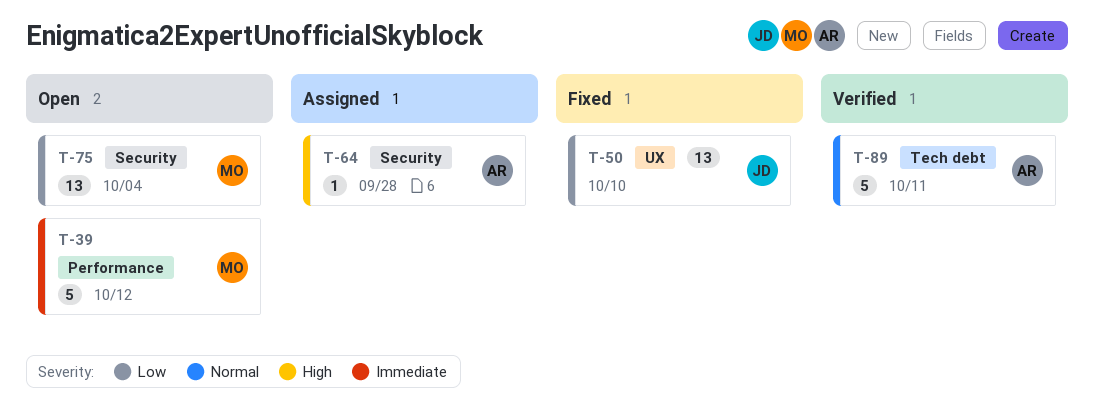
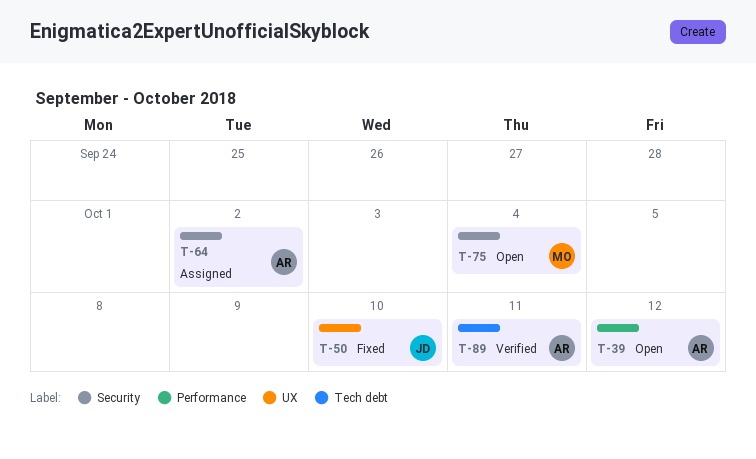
T-39, owner: MO -> AR
T-64, due: Sep 28 -> Oct 2

